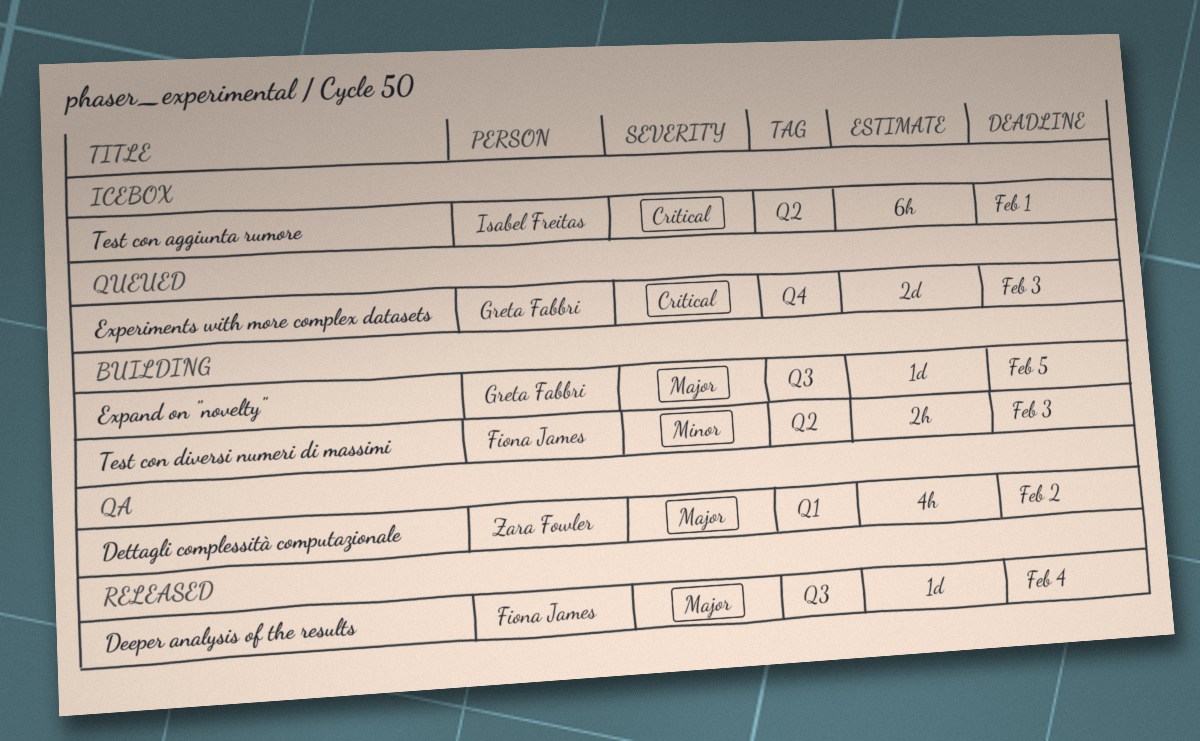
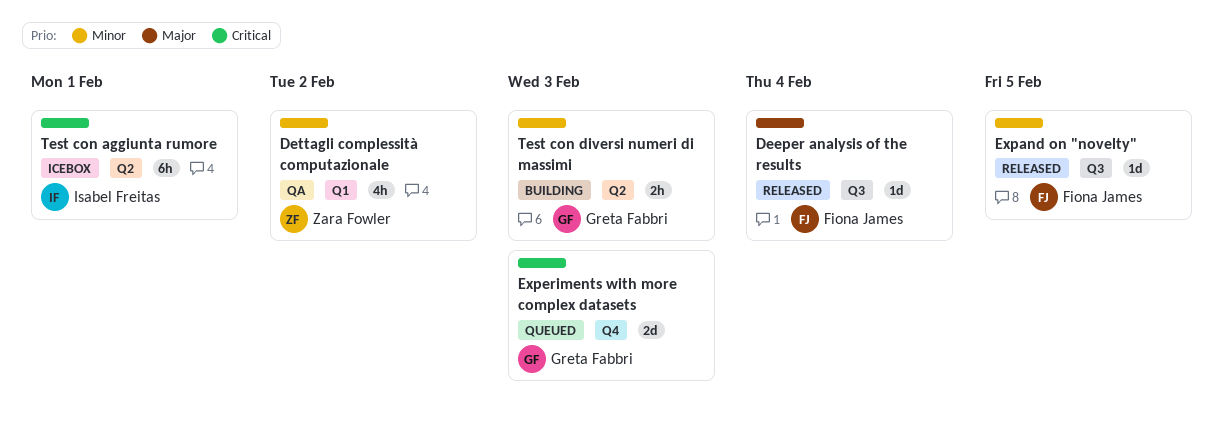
Dettagli complessità computazionale, priority: Major -> Minor
Expand on "novelty", status: Building -> Released
Expand on "novelty", owner: Greta Fabbri -> Fiona James
Expand on "novelty", priority: Major -> Minor
Test con diversi numeri di massimi, owner: Fiona James -> Greta Fabbri

